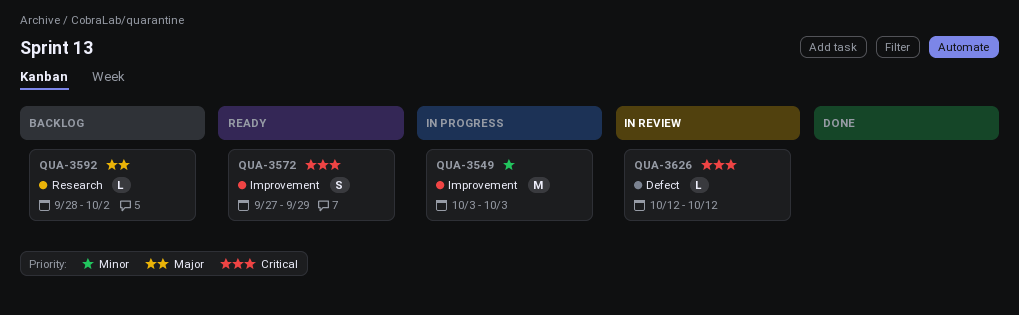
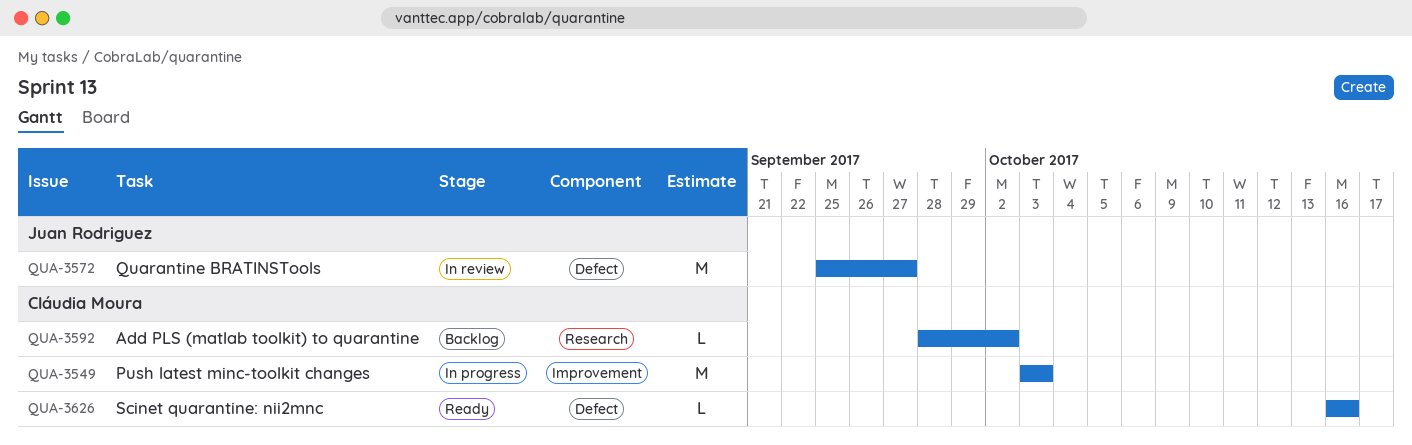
QUA-3572, status: Ready -> In review
QUA-3572, label: Improvement -> Defect
QUA-3572, estimate: S -> M
QUA-3572, start: Sep 27 -> Sep 25
QUA-3572, due: Sep 29 -> Sep 27
QUA-3626, status: In review -> Ready
QUA-3626, start: Oct 12 -> Oct 16
QUA-3626, due: Oct 12 -> Oct 16

